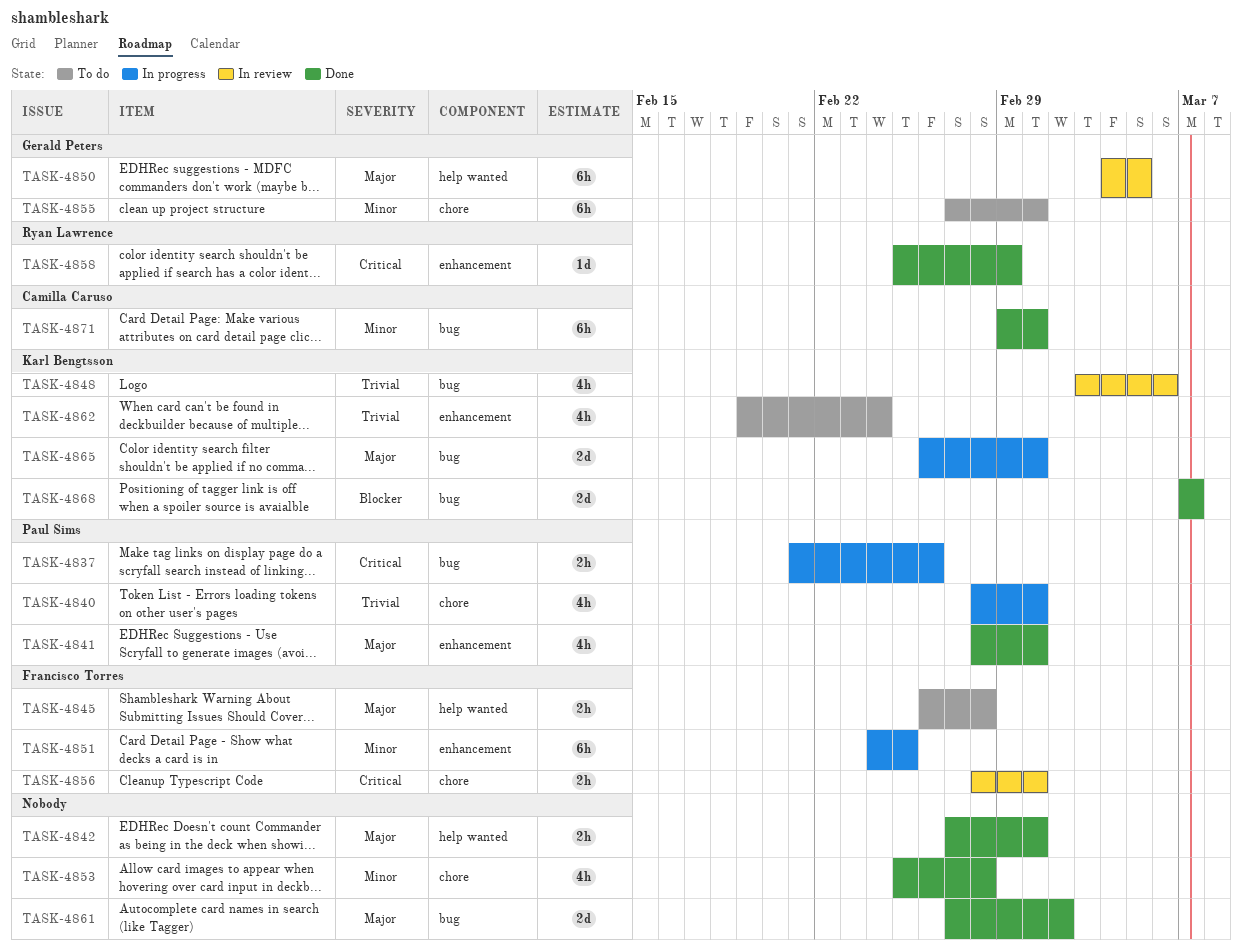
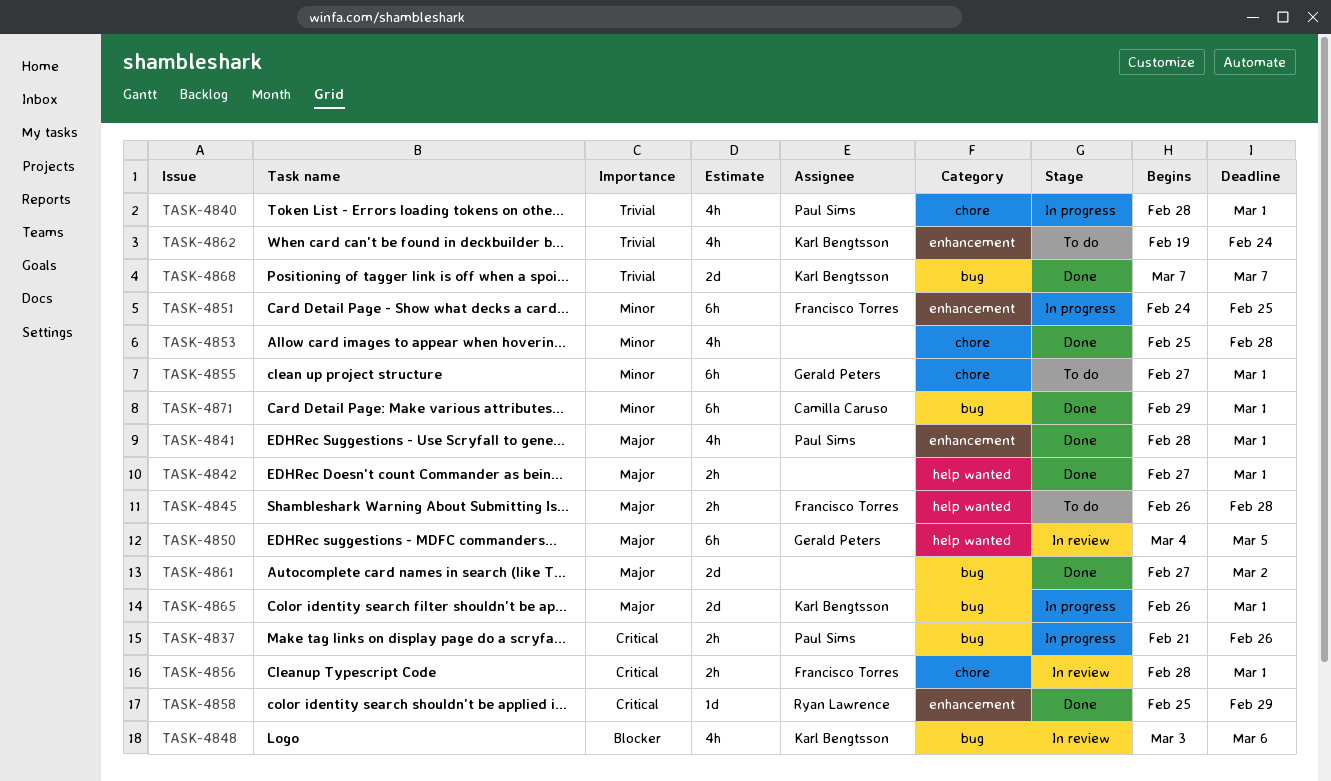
TASK-4848, priority: Trivial -> Blocker
TASK-4868, priority: Blocker -> Trivial

